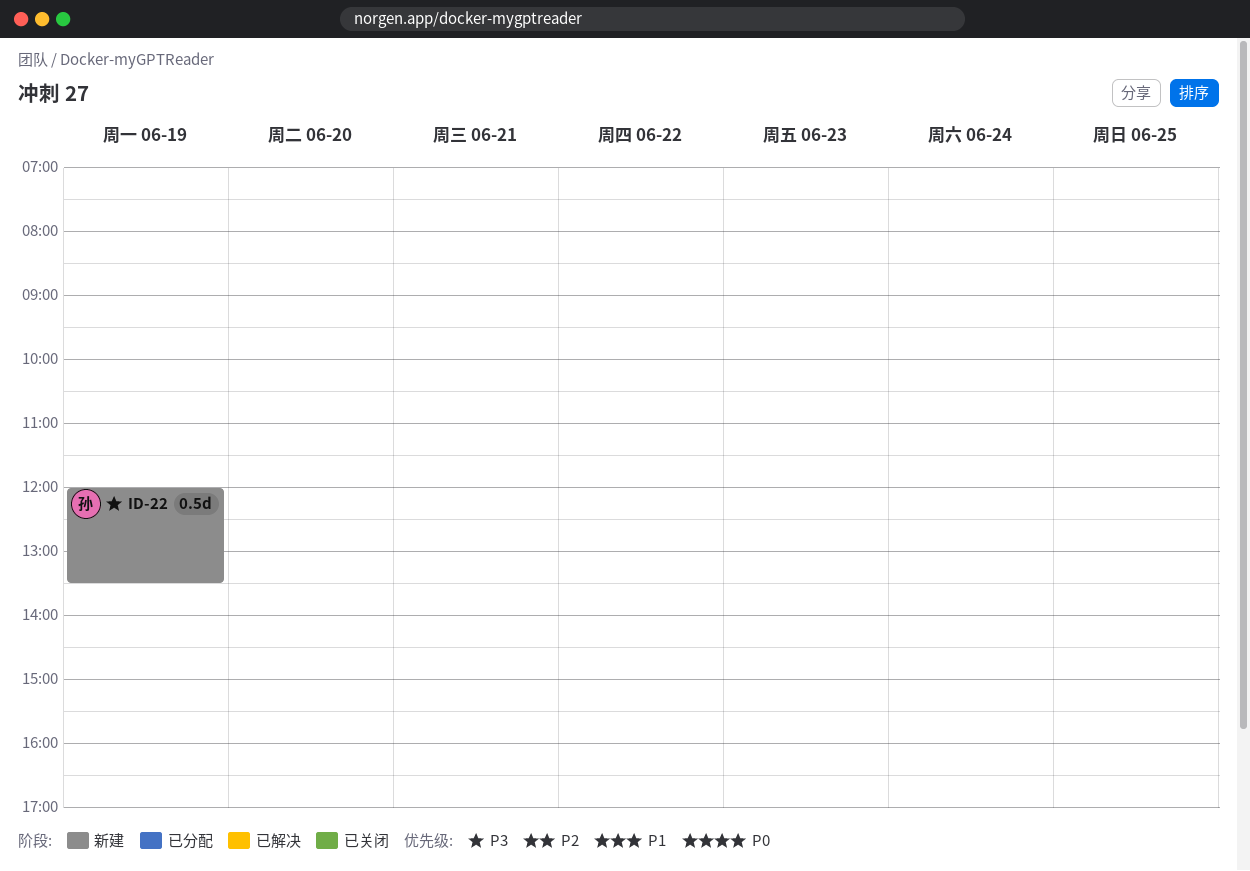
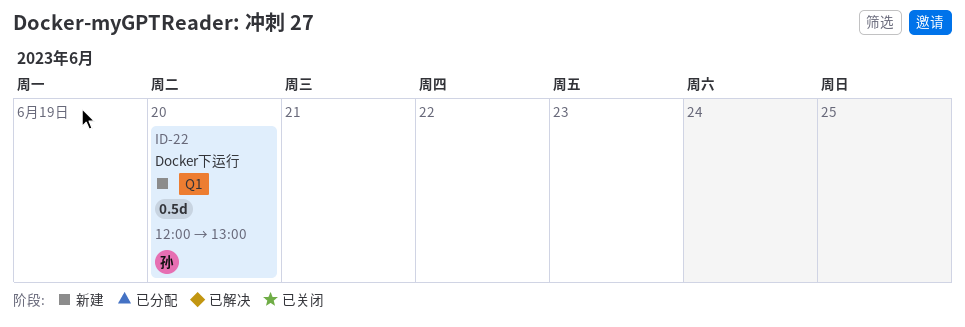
ID-22, day: Jun 19 -> Jun 20
ID-22, ends: 13:30 -> 13:00

